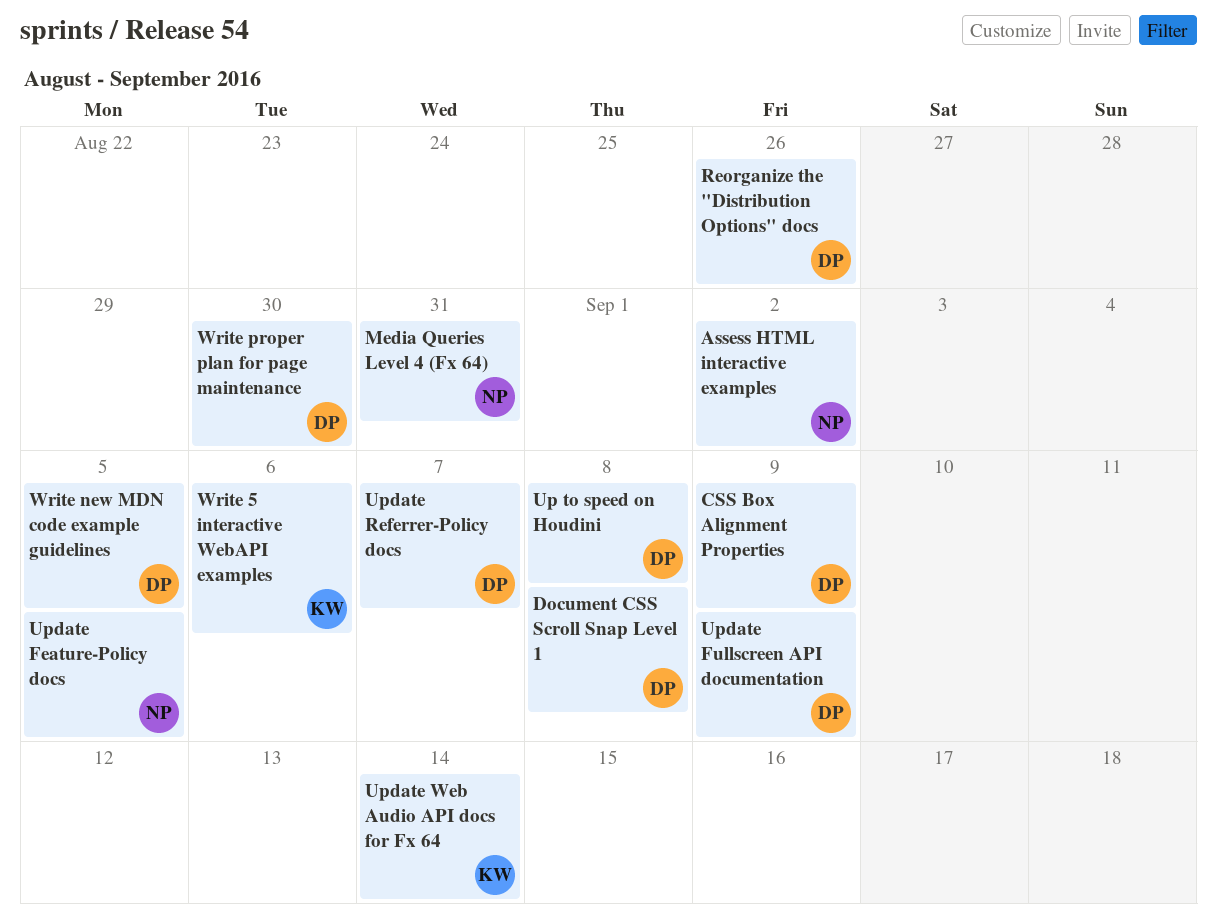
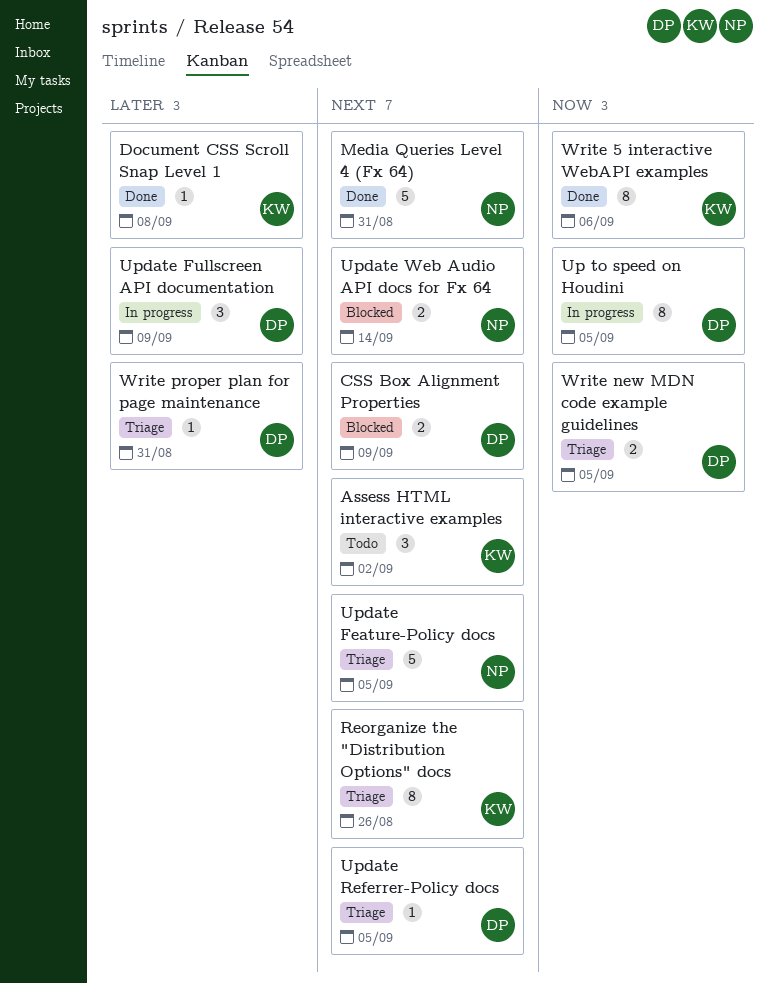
Assess HTML interactive examples, owner: NP -> KW
Document CSS Scroll Snap Level 1, owner: DP -> KW
Reorganize the "Distribution Options" docs, owner: DP -> KW
Up to speed on Houdini, due: Sep 8 -> Sep 5
Update Referrer-Policy docs, due: Sep 7 -> Sep 5
Update Web Audio API docs for Fx 64, owner: KW -> NP
Write proper plan for page maintenance, due: Aug 30 -> Aug 31

